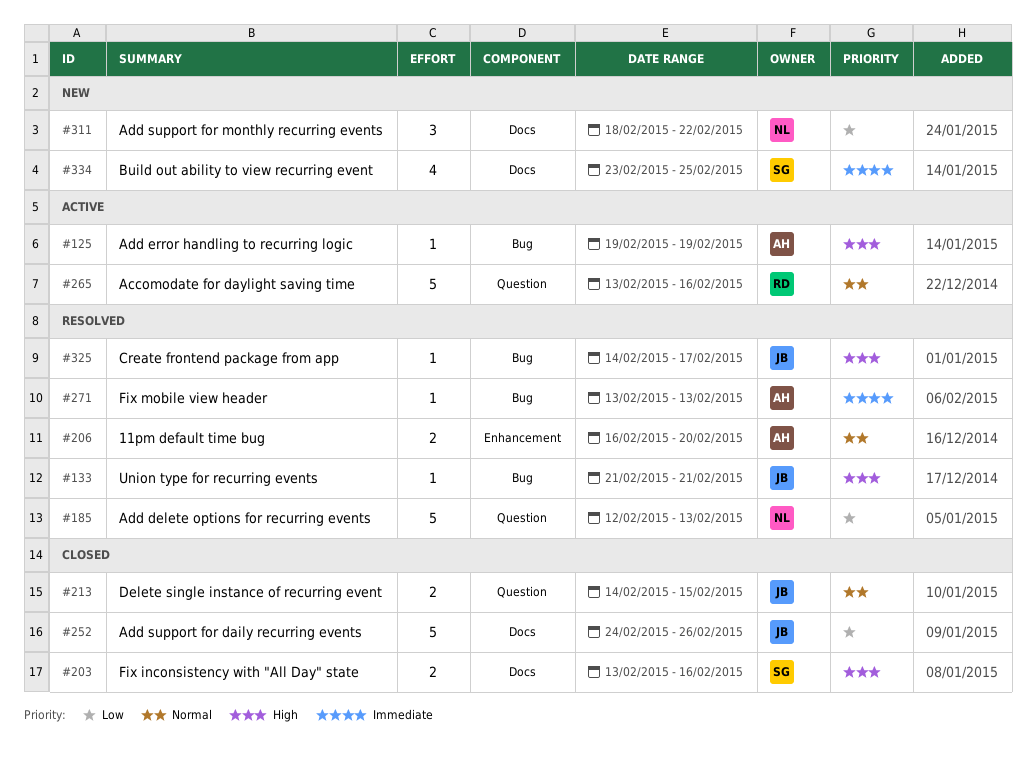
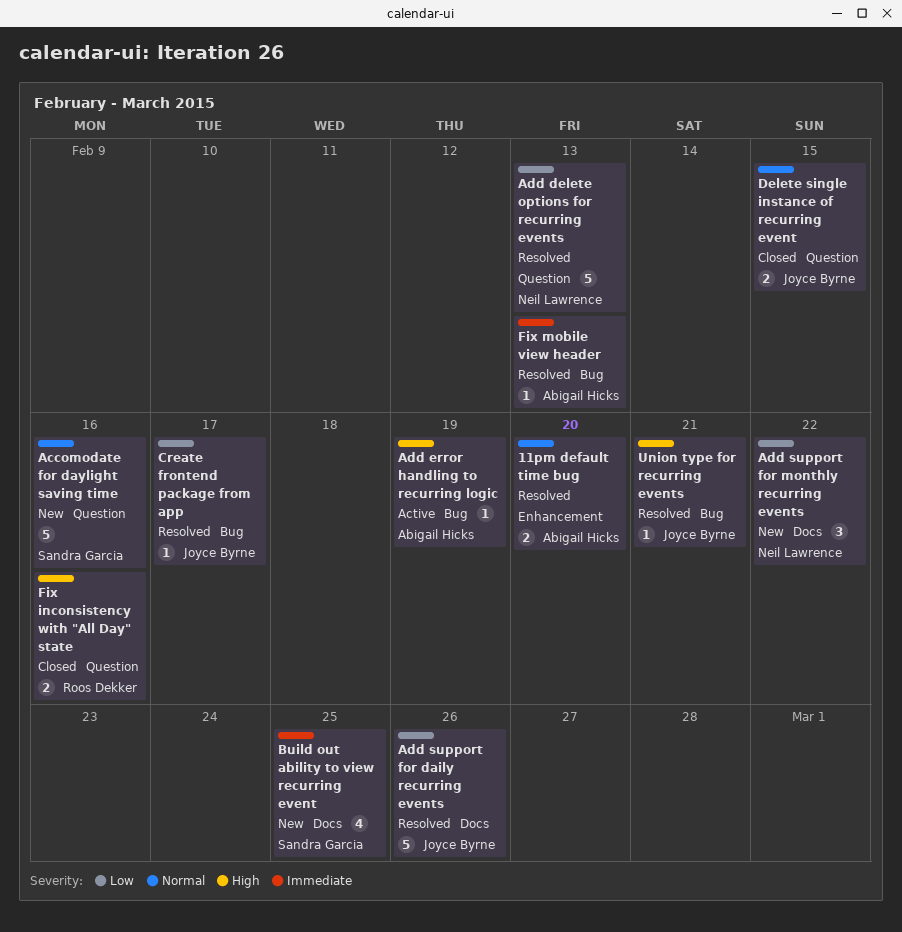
Accomodate for daylight saving time, status: Active -> New
Accomodate for daylight saving time, owner: Roos Dekker -> Sandra Garcia
Add support for daily recurring events, status: Closed -> Resolved
Create frontend package from app, priority: High -> Low
Fix inconsistency with "All Day" state, owner: Sandra Garcia -> Roos Dekker
Fix inconsistency with "All Day" state, label: Docs -> Question

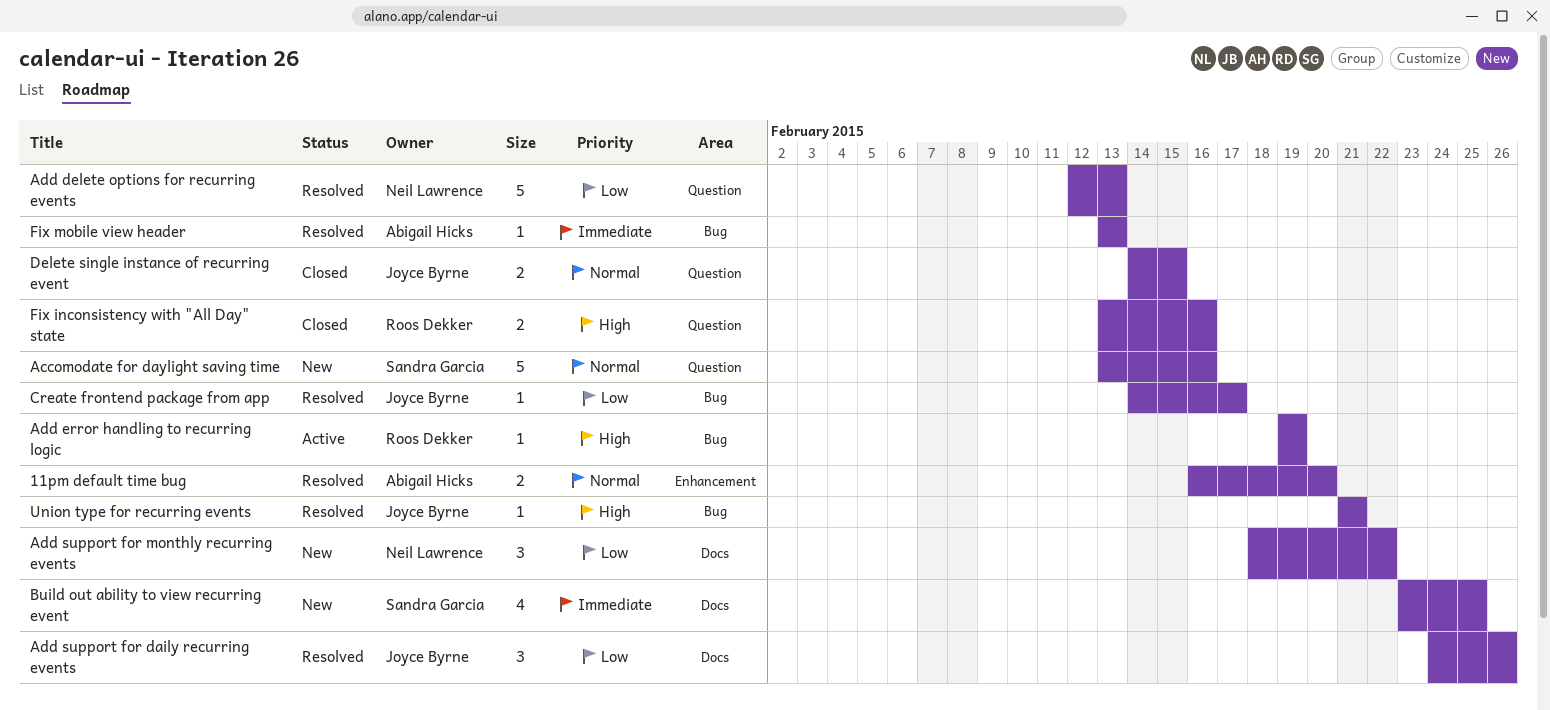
Add error handling to recurring logic, owner: Abigail Hicks -> Roos Dekker
Add support for daily recurring events, estimate: 5 -> 3

